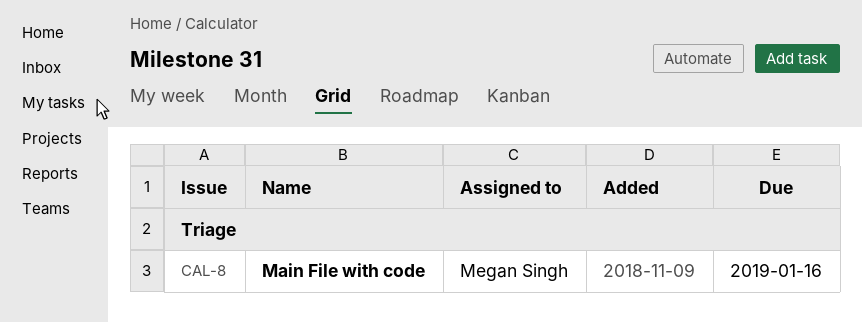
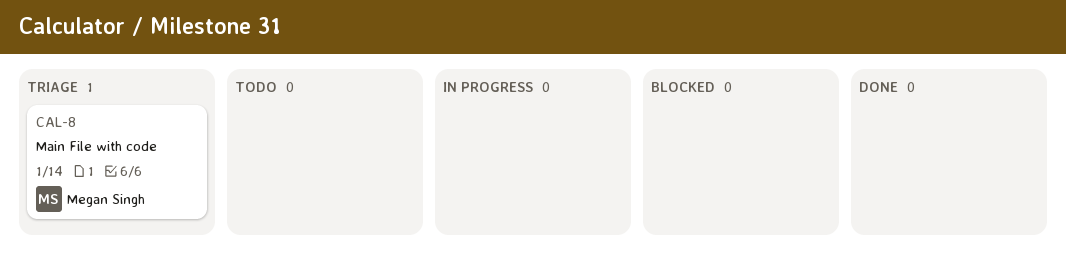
CAL-8, due: Jan 16 -> Jan 14

